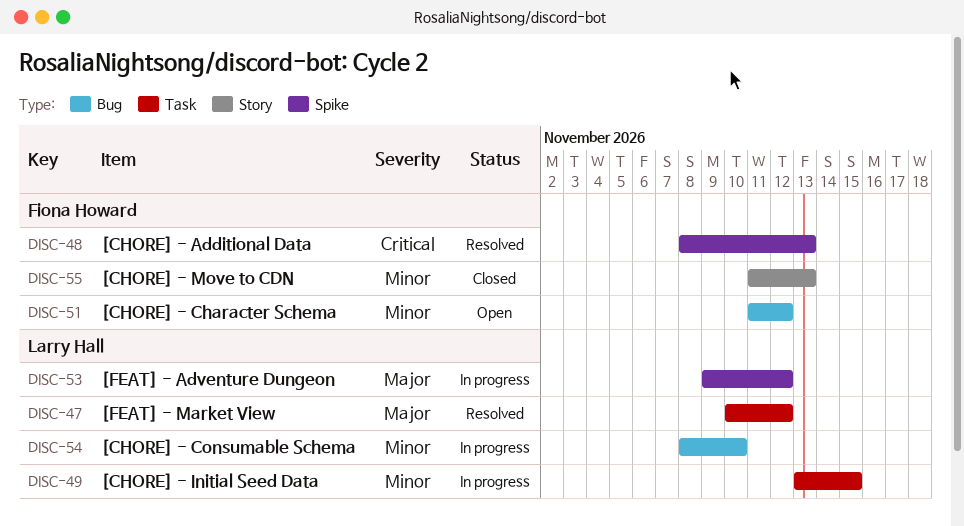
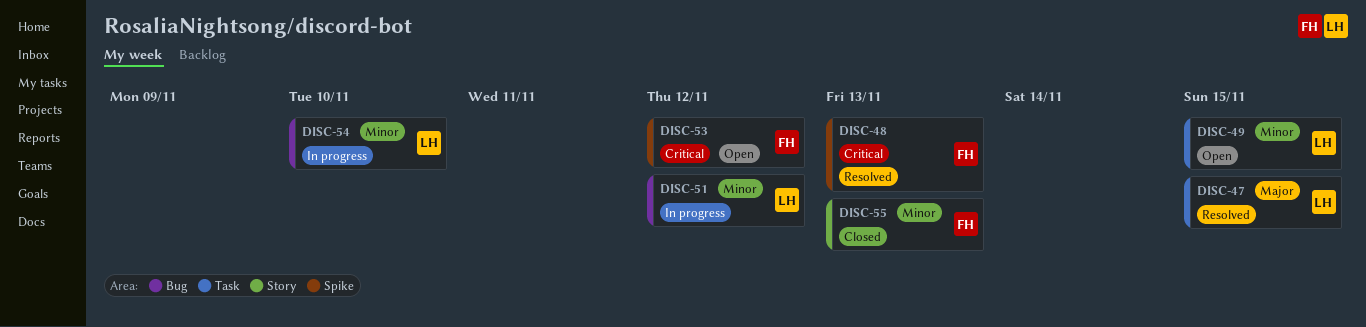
DISC-47, due: Nov 12 -> Nov 15
DISC-49, status: In progress -> Open
DISC-51, status: Open -> In progress
DISC-51, owner: Fiona Howard -> Larry Hall
DISC-53, status: In progress -> Open
DISC-53, owner: Larry Hall -> Fiona Howard
DISC-53, priority: Major -> Critical

